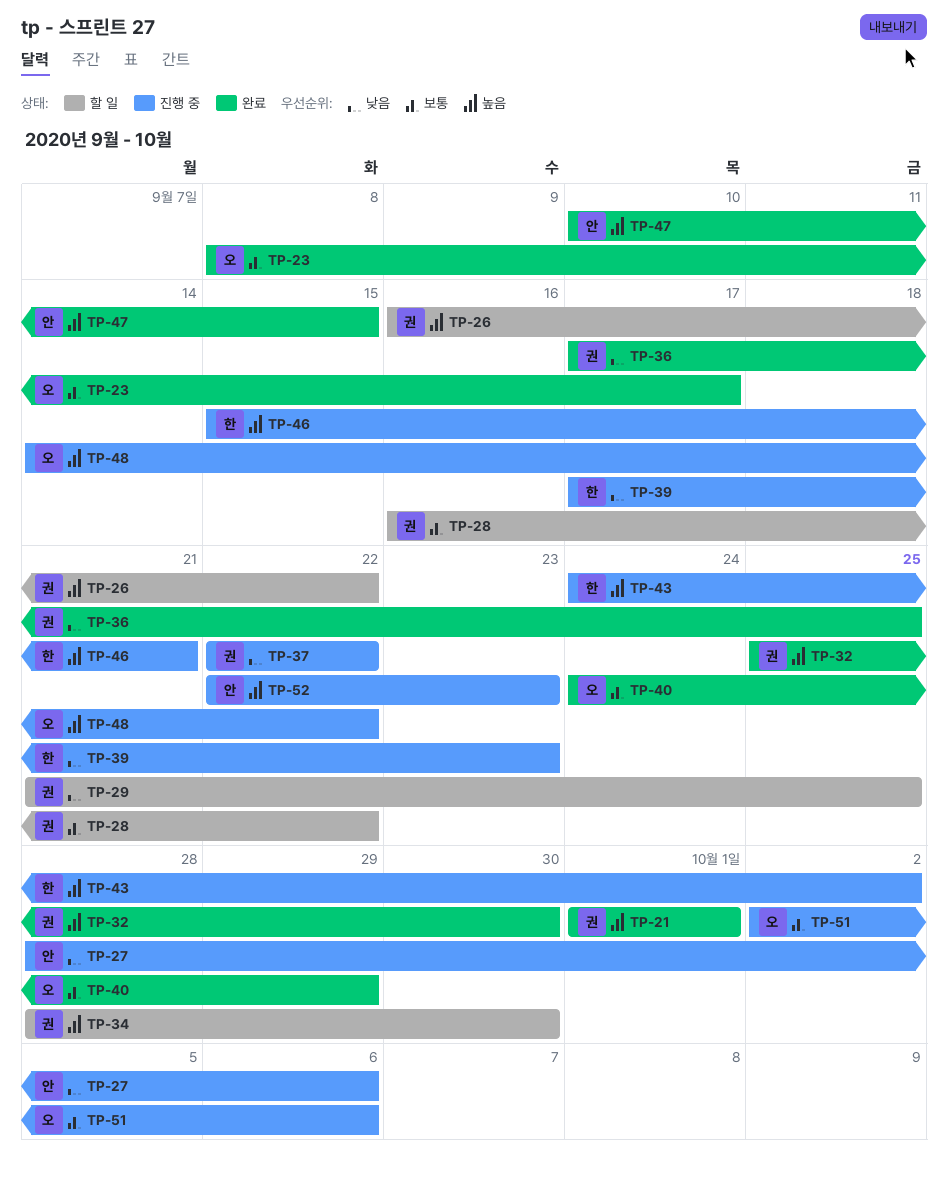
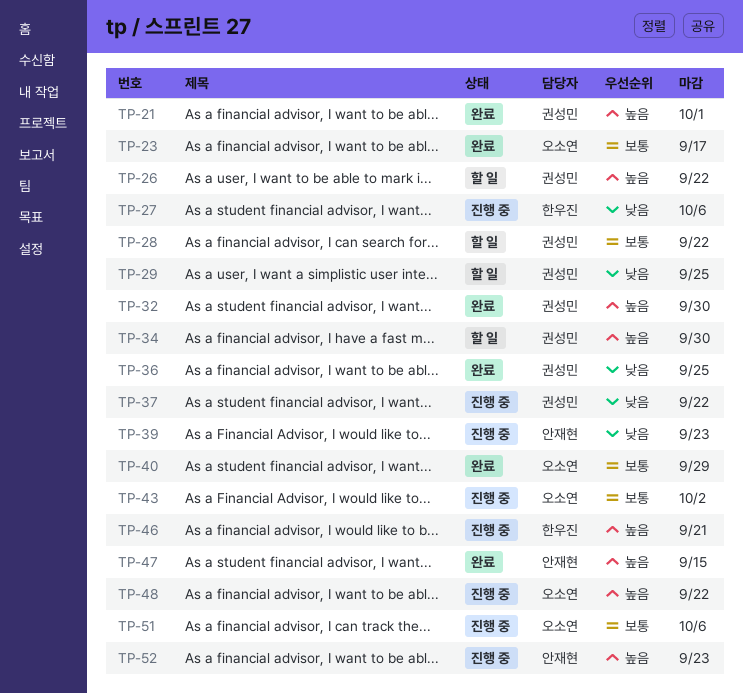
TP-27, owner: 안재현 -> 한우진
TP-39, owner: 한우진 -> 안재현
TP-43, owner: 한우진 -> 오소연
TP-43, priority: 높음 -> 보통

